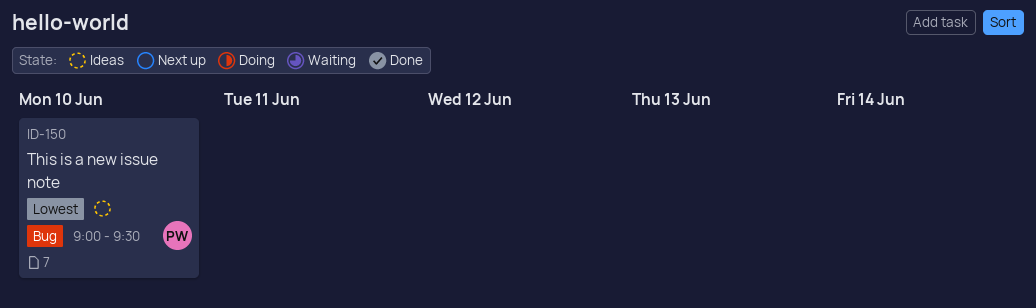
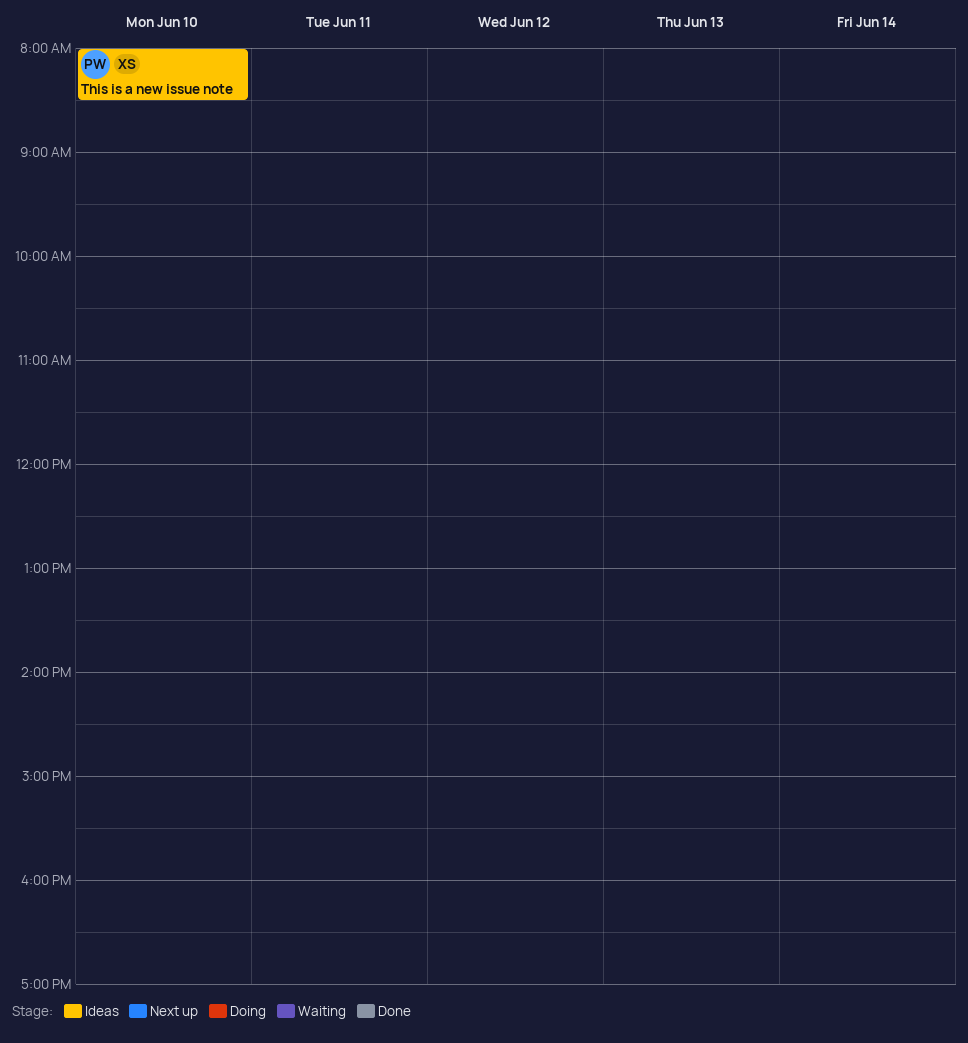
This is a new issue note, begins: 09:00 -> 08:00
This is a new issue note, ends: 09:30 -> 08:30

